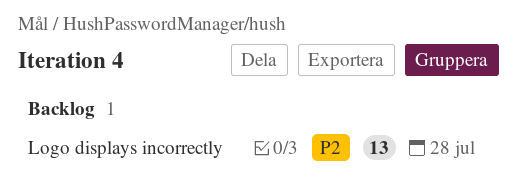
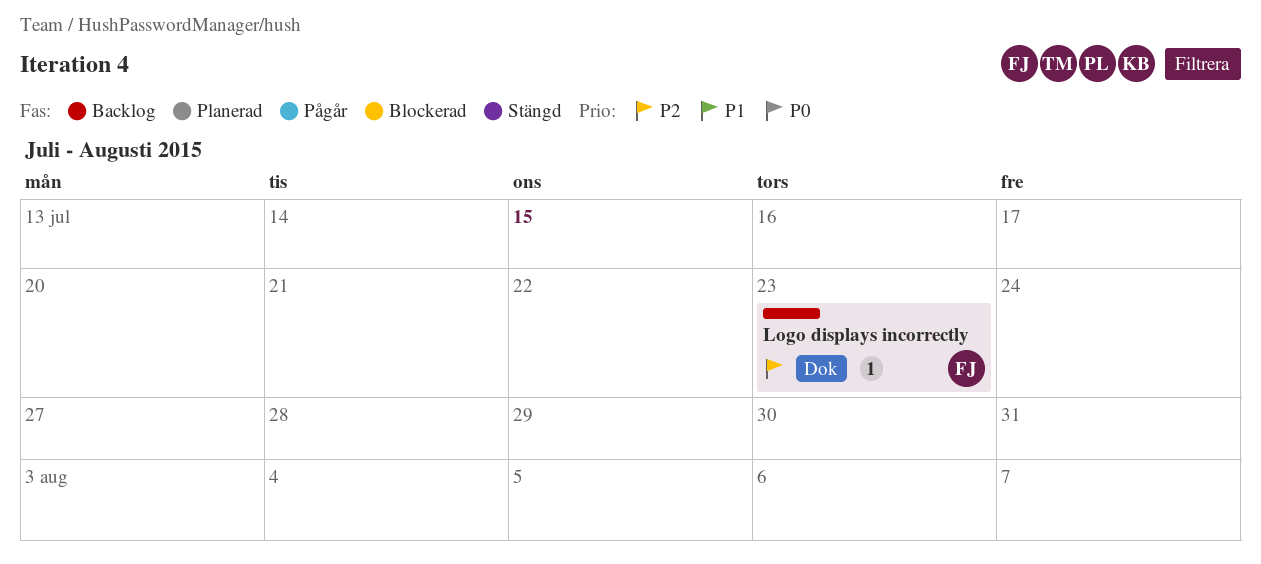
Logo displays incorrectly, estimate: 13 -> 1
Logo displays incorrectly, due: Jul 28 -> Jul 23

